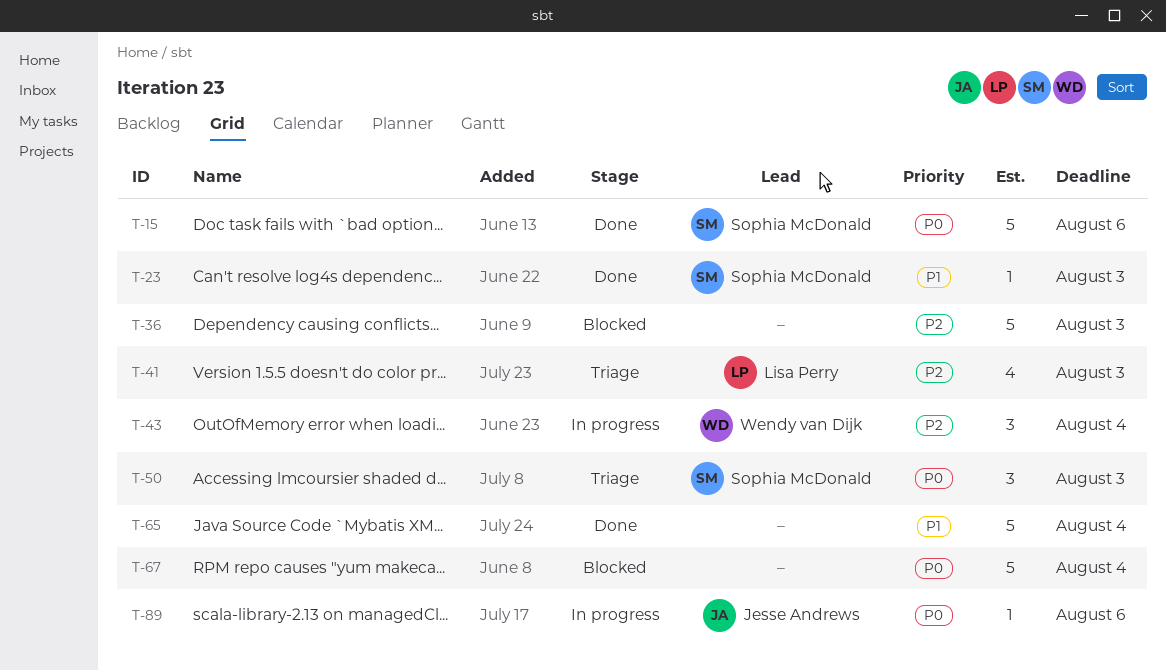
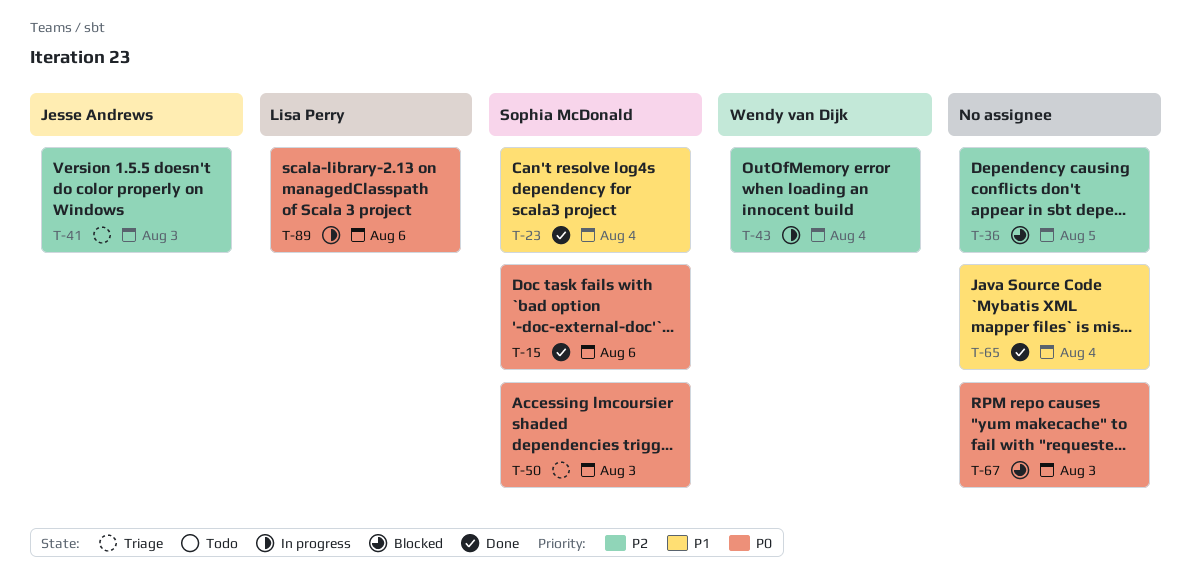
T-23, due: Aug 3 -> Aug 4
T-36, due: Aug 3 -> Aug 5
T-41, owner: Lisa Perry -> Jesse Andrews
T-67, due: Aug 4 -> Aug 3
T-89, owner: Jesse Andrews -> Lisa Perry

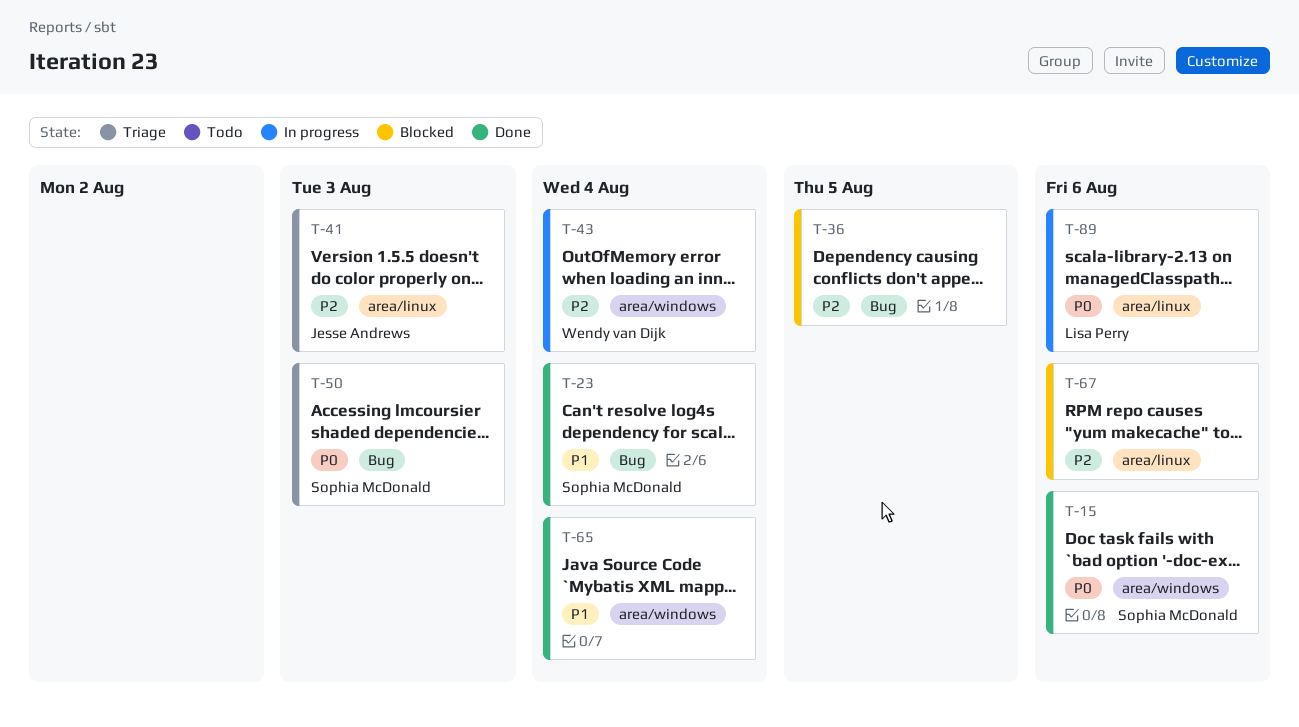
T-67, priority: P0 -> P2
T-67, due: Aug 3 -> Aug 6

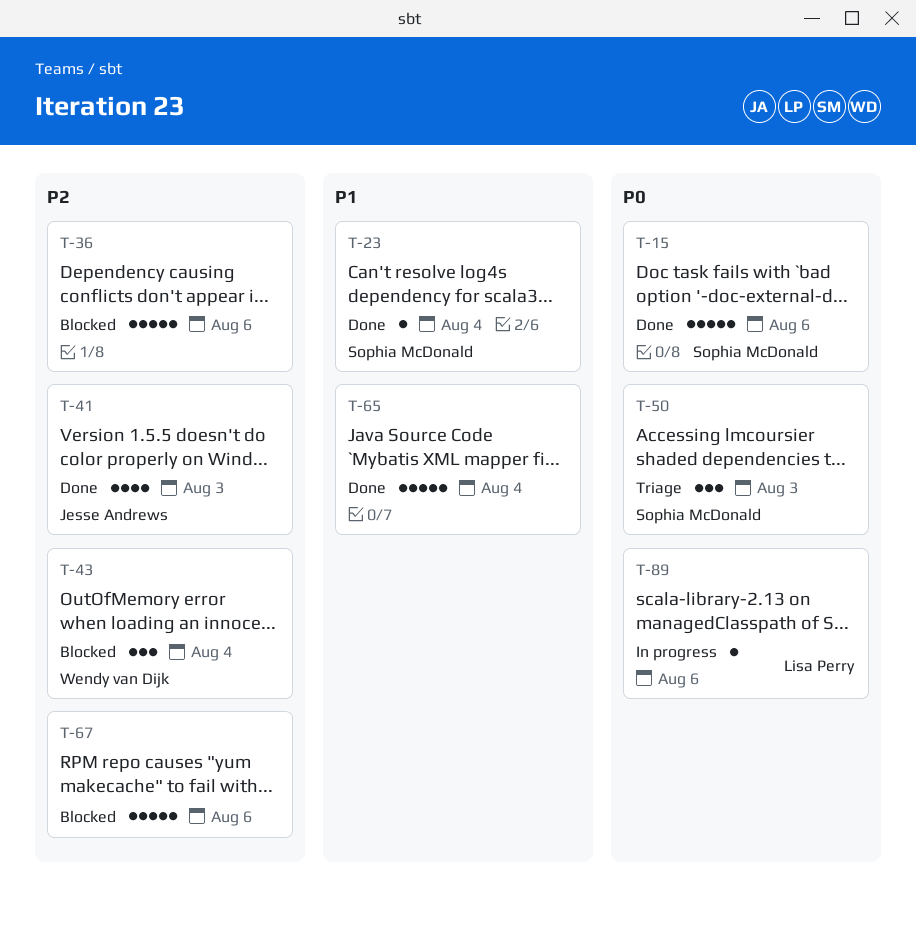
T-36, due: Aug 5 -> Aug 6
T-41, status: Triage -> Done
T-43, status: In progress -> Blocked

